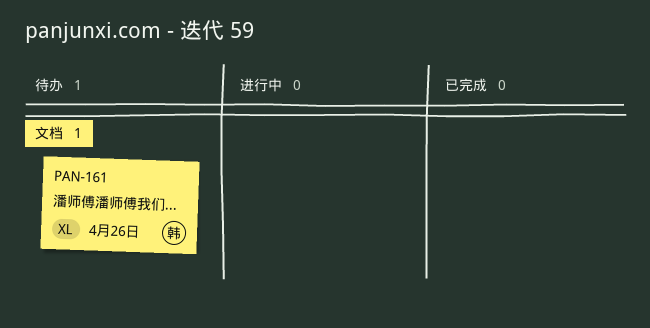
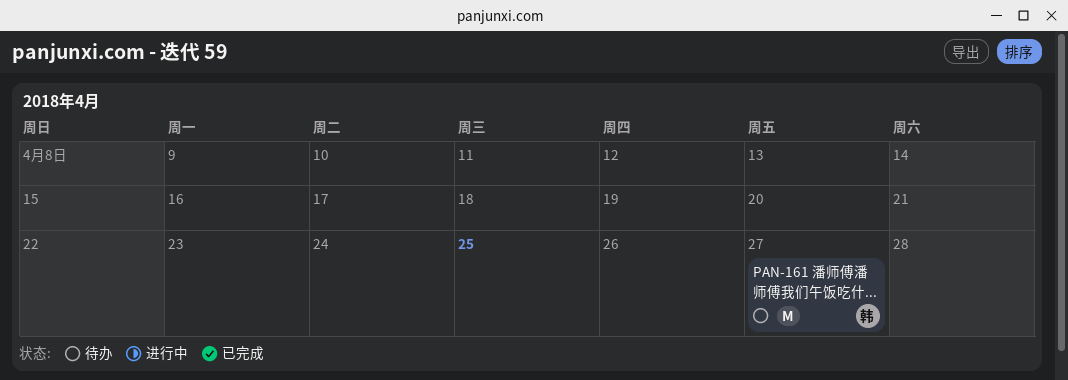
PAN-161, estimate: XL -> M
PAN-161, due: Apr 26 -> Apr 27

